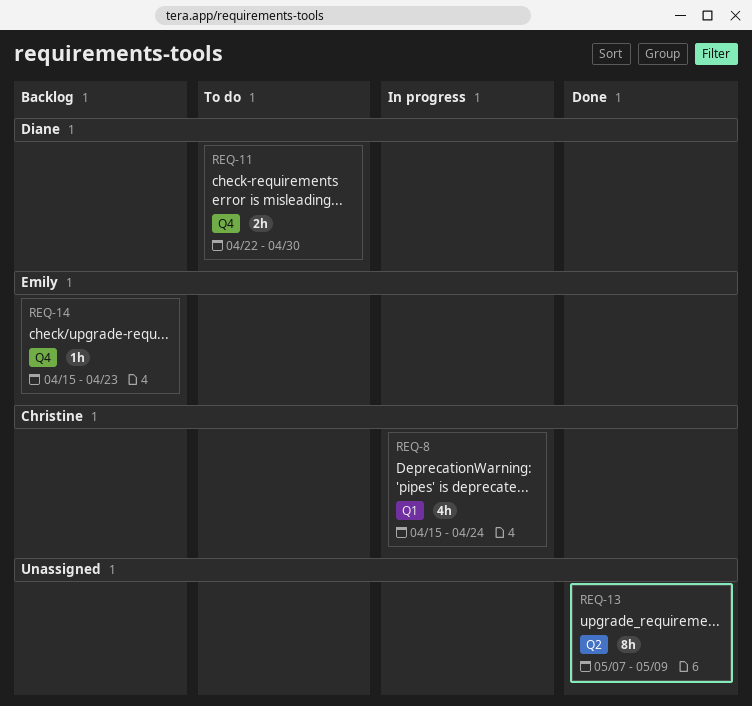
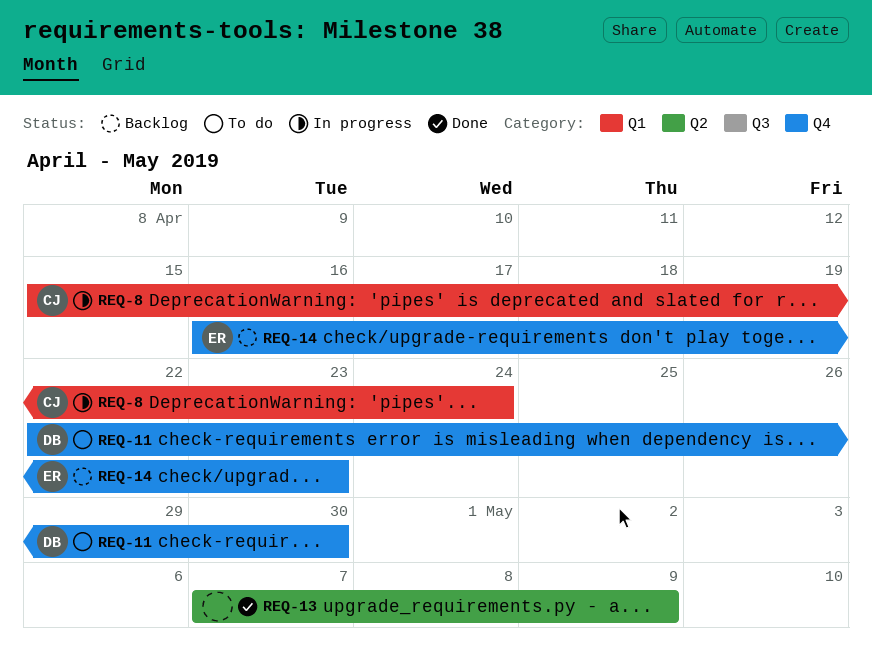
REQ-14, start: Apr 15 -> Apr 16

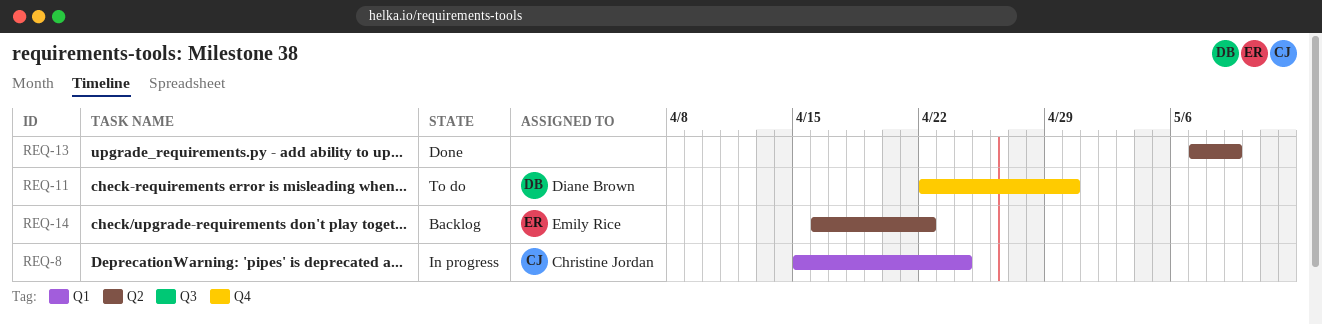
REQ-14, label: Q4 -> Q2
REQ-14, due: Apr 23 -> Apr 22

